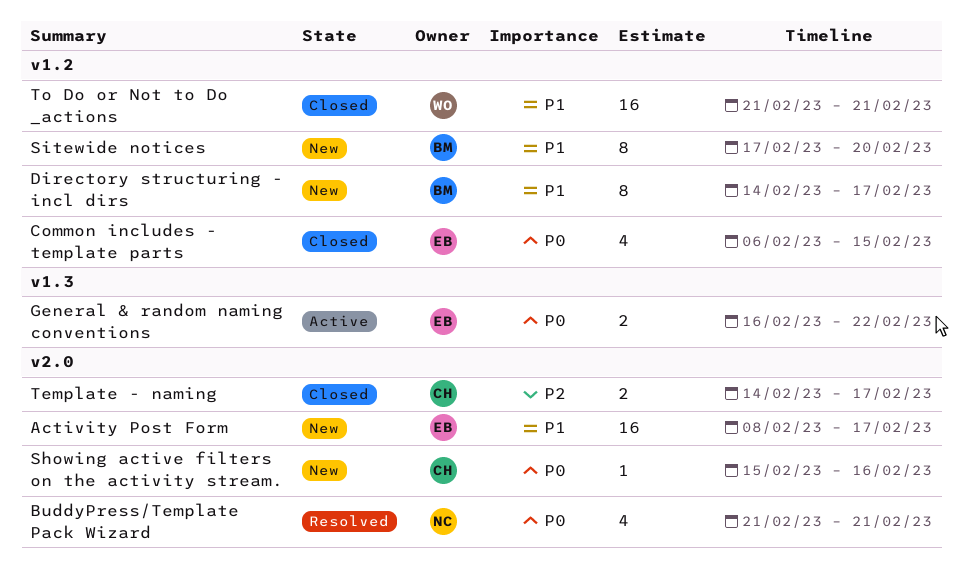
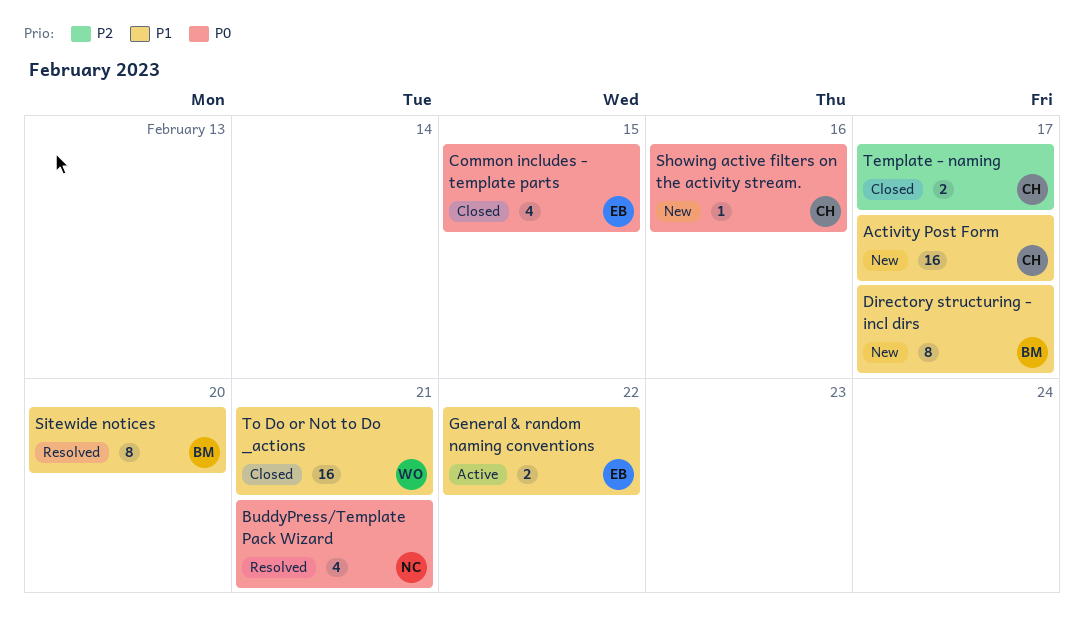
Activity Post Form, owner: EB -> CH
General & random naming conventions, priority: P0 -> P1
Sitewide notices, status: New -> Resolved

